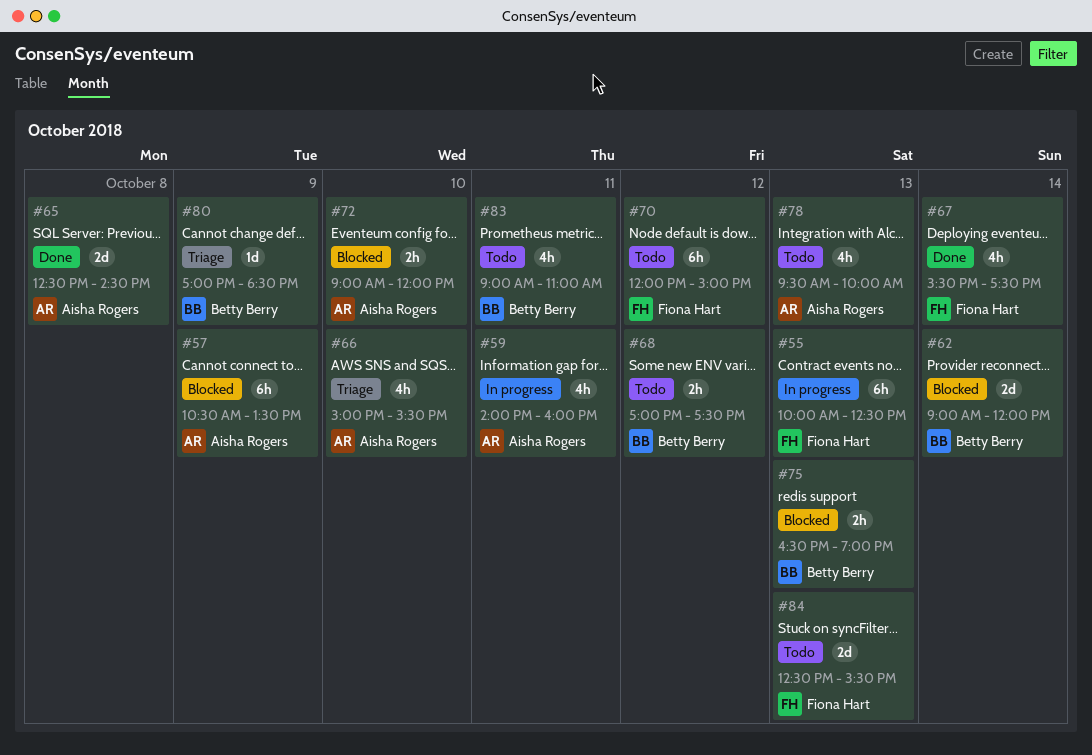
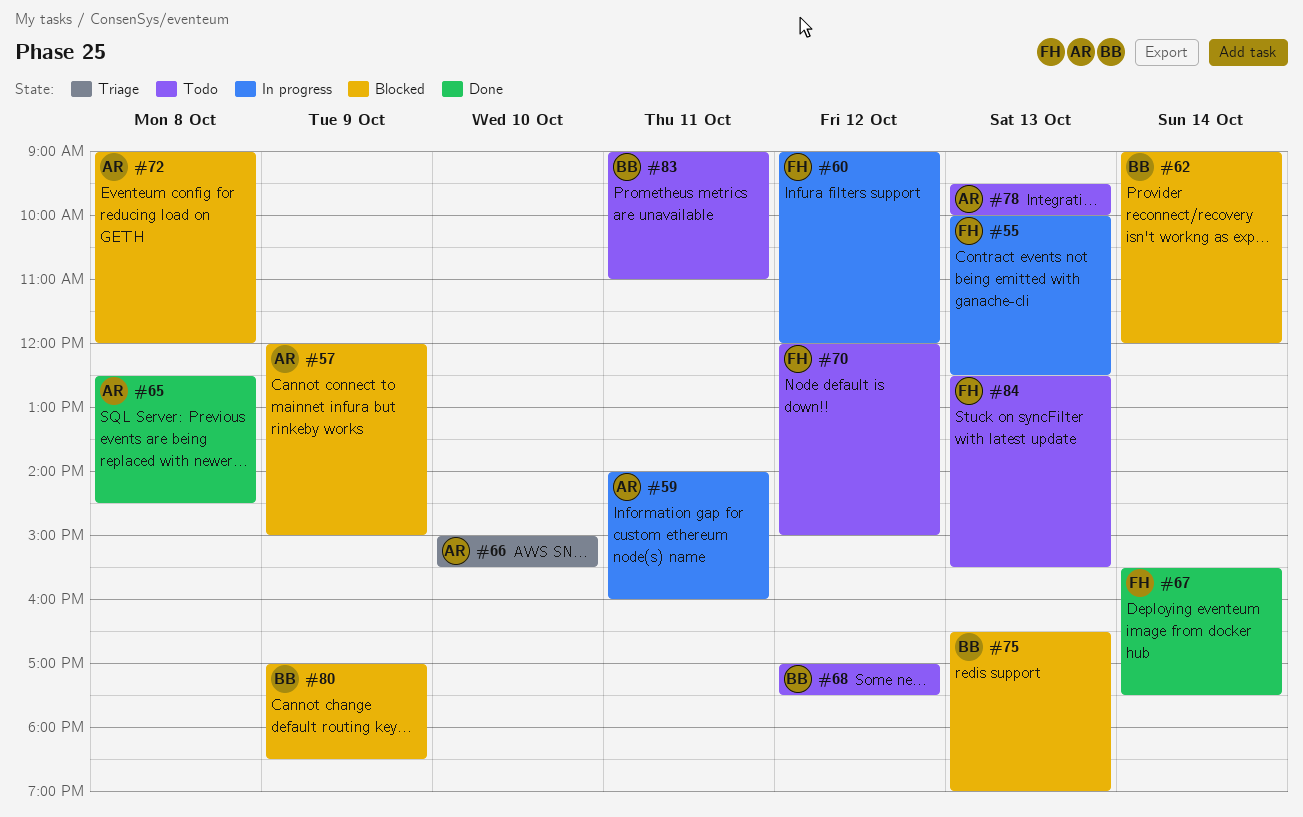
#57, begins: 10:30 -> 12:00
#57, ends: 13:30 -> 15:00
#60: none -> present
#72, day: Oct 10 -> Oct 8
#80, status: Triage -> Blocked

